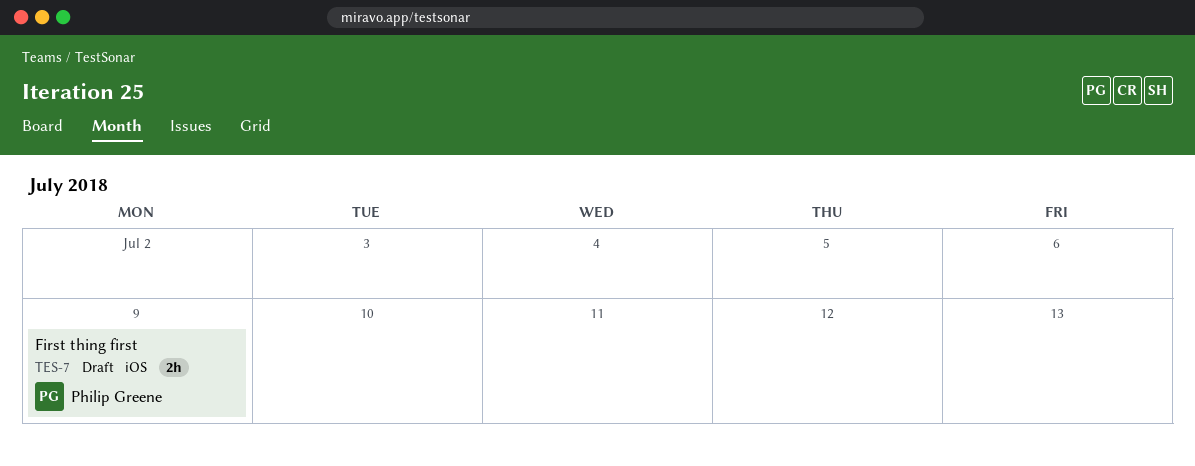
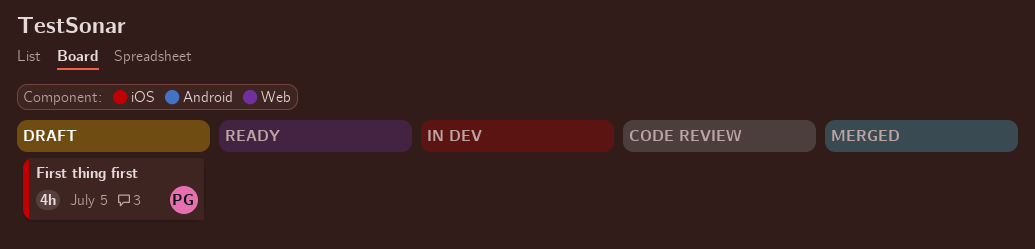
First thing first, estimate: 2h -> 4h
First thing first, due: Jul 9 -> Jul 5

